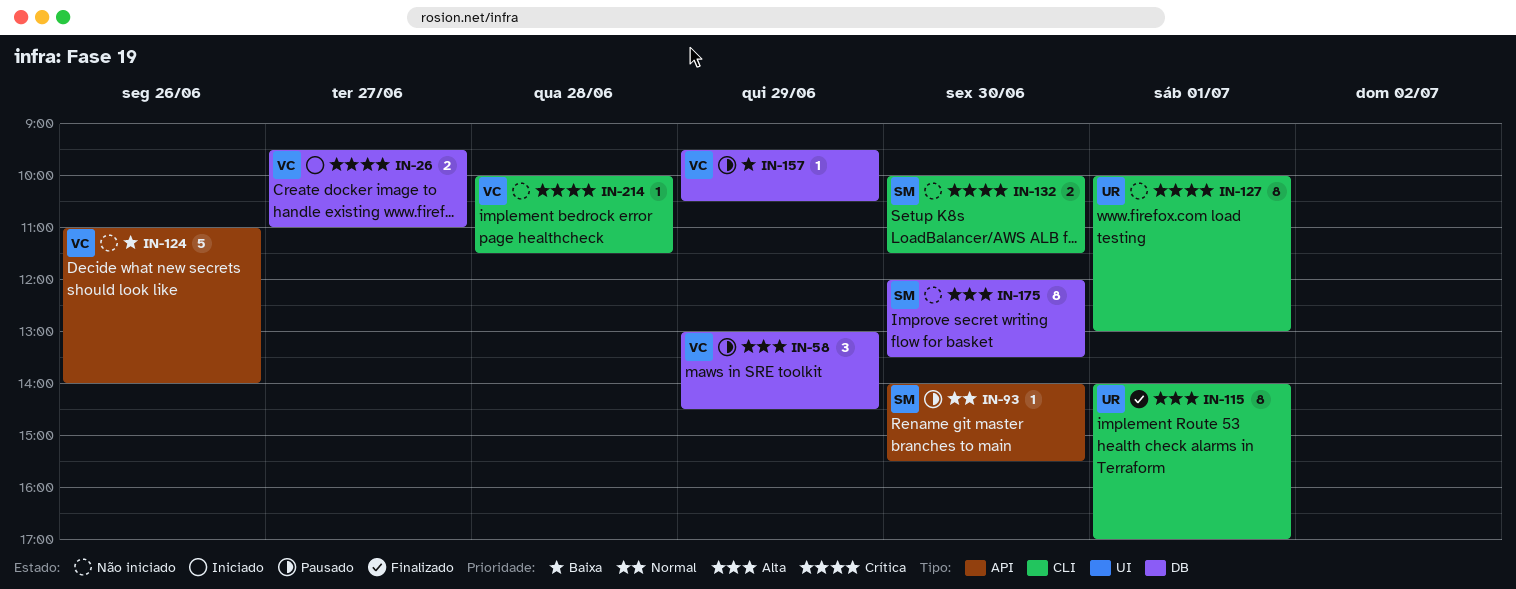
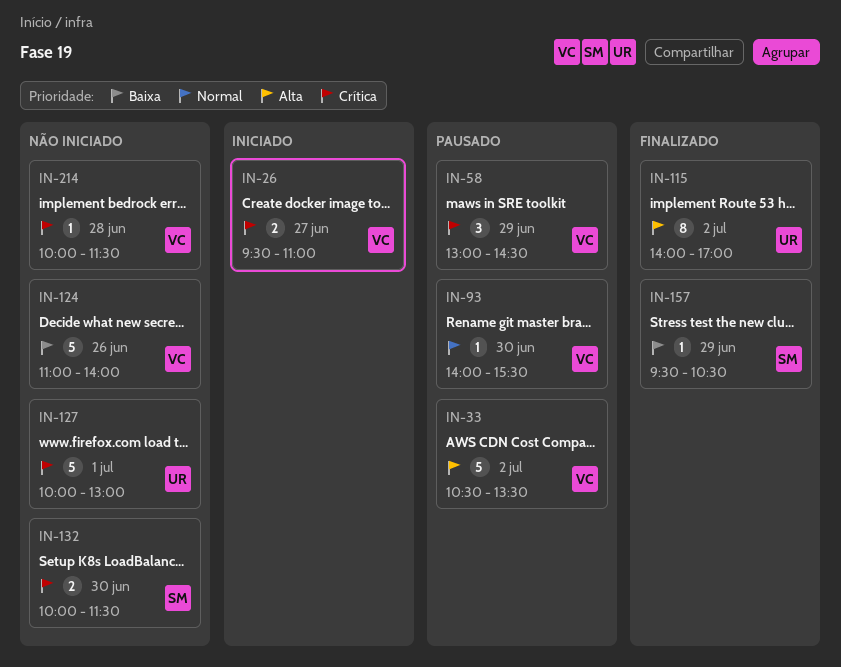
IN-33: none -> present
IN-58, priority: Alta -> Crítica
IN-93, owner: SM -> VC
IN-115, day: Jul 1 -> Jul 2
IN-127, estimate: 8 -> 5
IN-157, status: Pausado -> Finalizado
IN-157, owner: VC -> SM
IN-175: present -> none

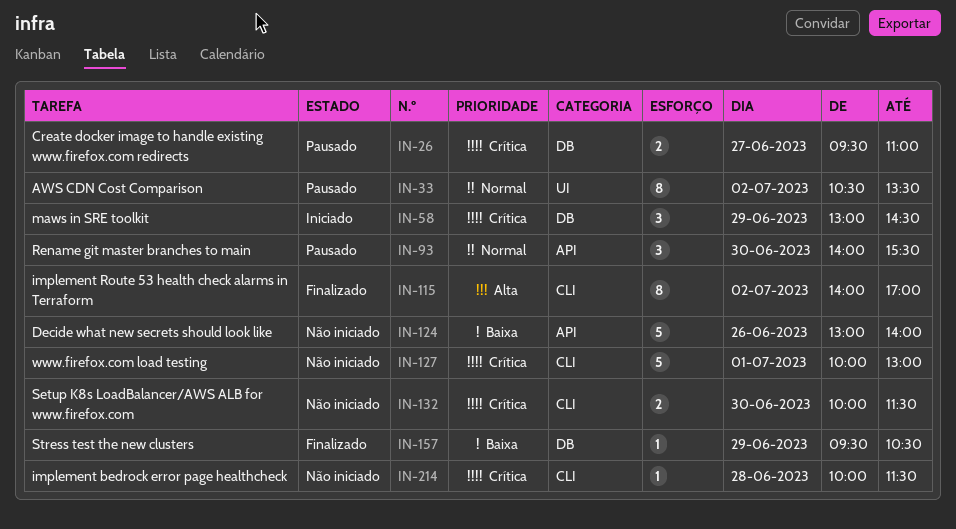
IN-26, status: Iniciado -> Pausado
IN-33, priority: Alta -> Normal
IN-33, estimate: 5 -> 8
IN-58, status: Pausado -> Iniciado
IN-93, estimate: 1 -> 3
IN-124, begins: 11:00 -> 13:00

